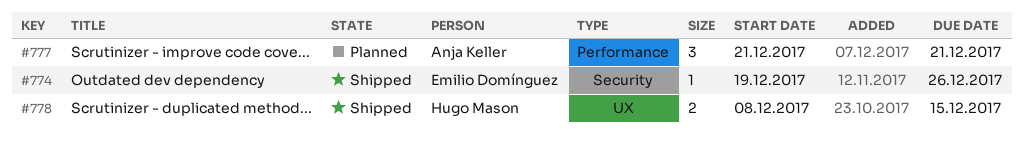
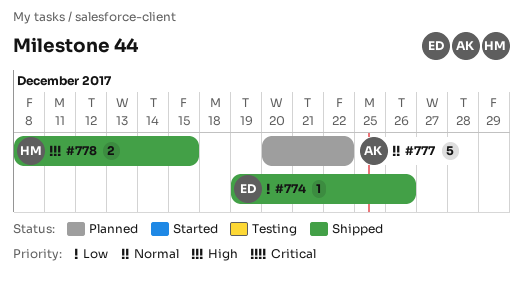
#777, estimate: 3 -> 5
#777, start: Dec 21 -> Dec 20
#777, due: Dec 21 -> Dec 22

